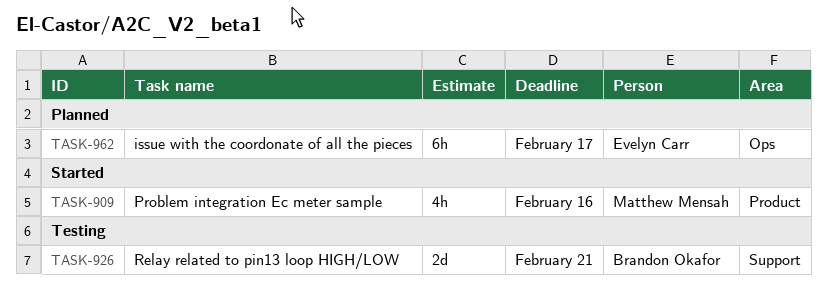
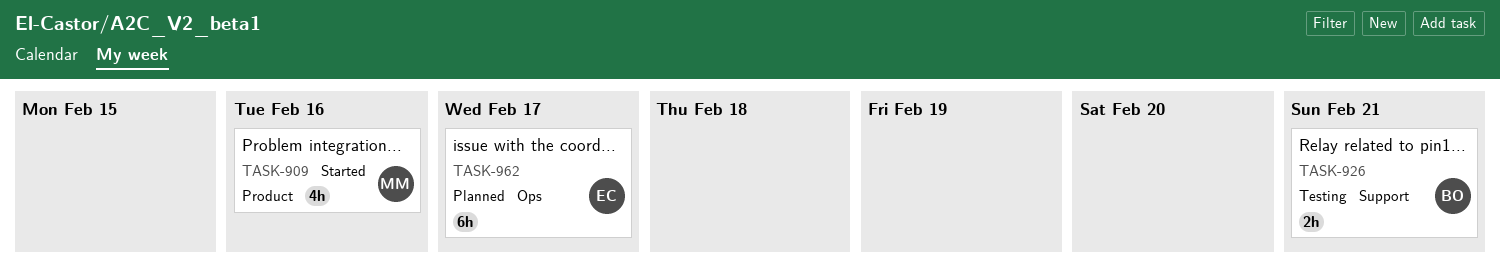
TASK-926, estimate: 2d -> 2h

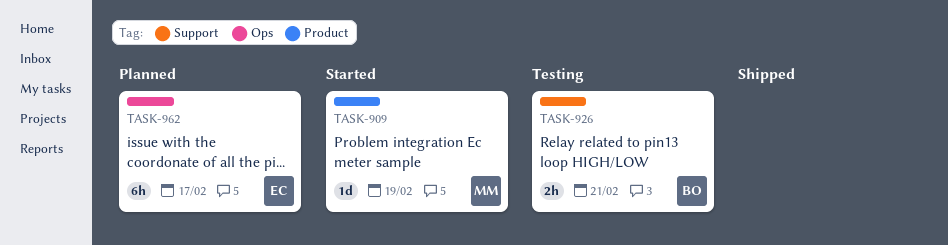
TASK-909, estimate: 4h -> 1d
TASK-909, due: Feb 16 -> Feb 19

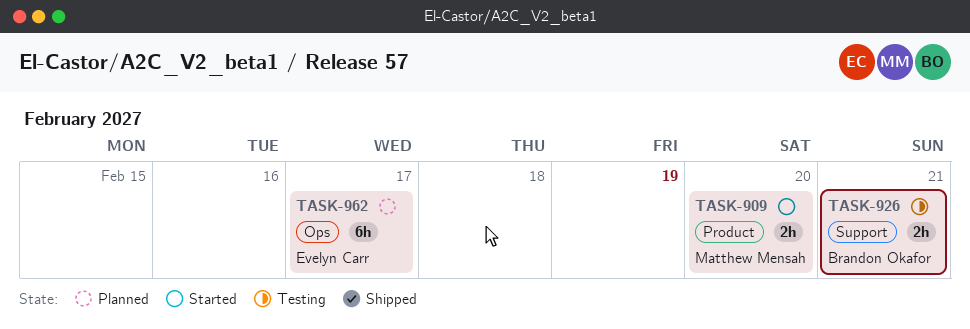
TASK-909, estimate: 1d -> 2h
TASK-909, due: Feb 19 -> Feb 20

